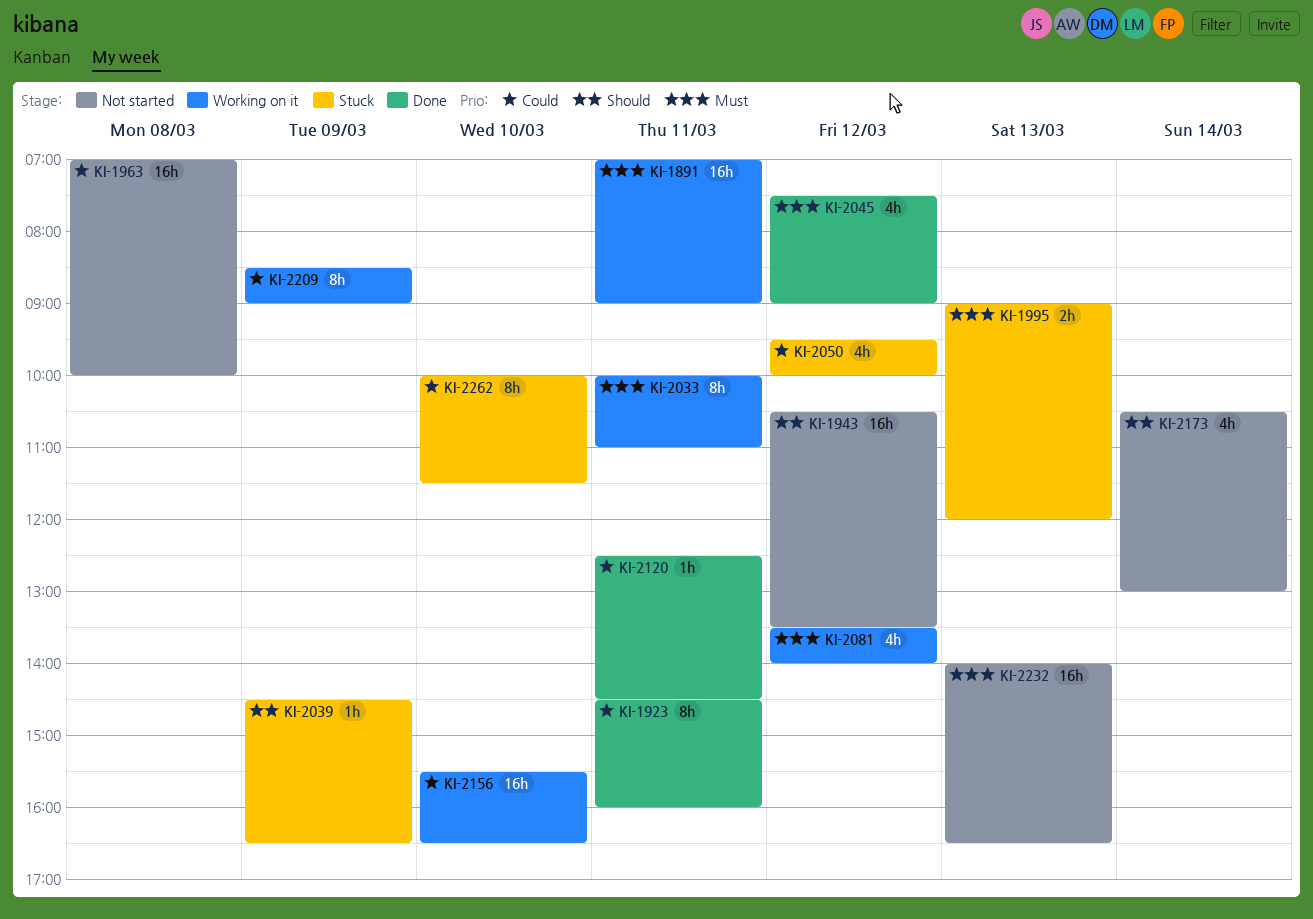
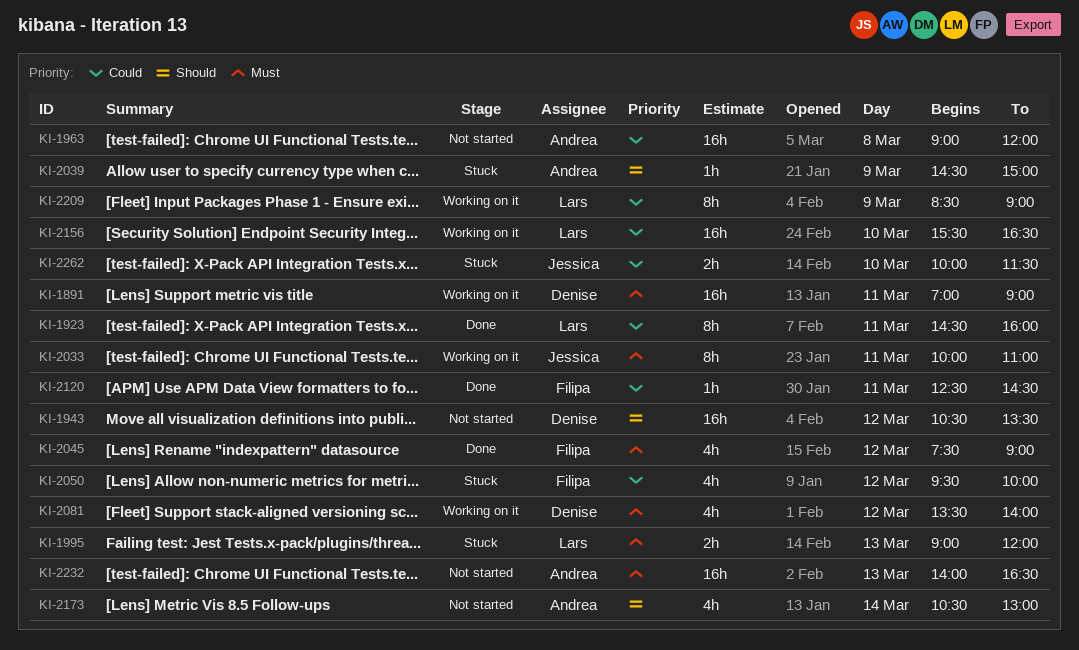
KI-1963, begins: 07:00 -> 09:00
KI-1963, ends: 10:00 -> 12:00
KI-2039, ends: 16:30 -> 15:00
KI-2262, estimate: 8h -> 2h

